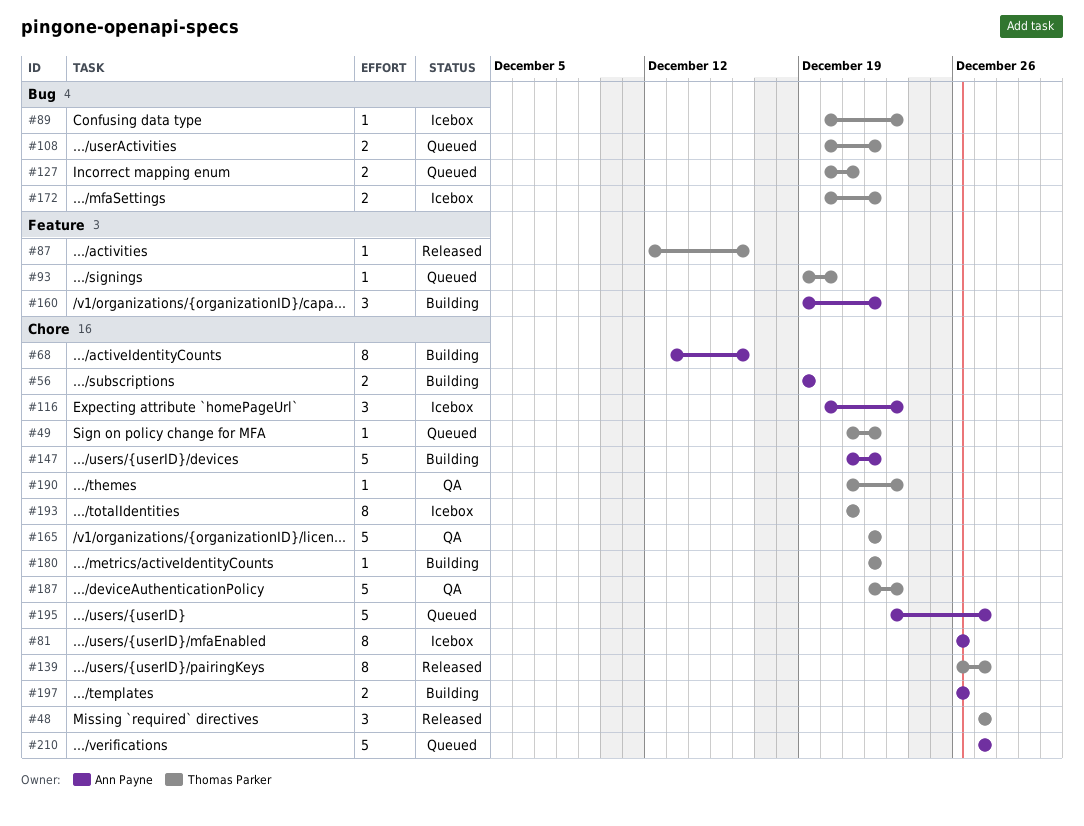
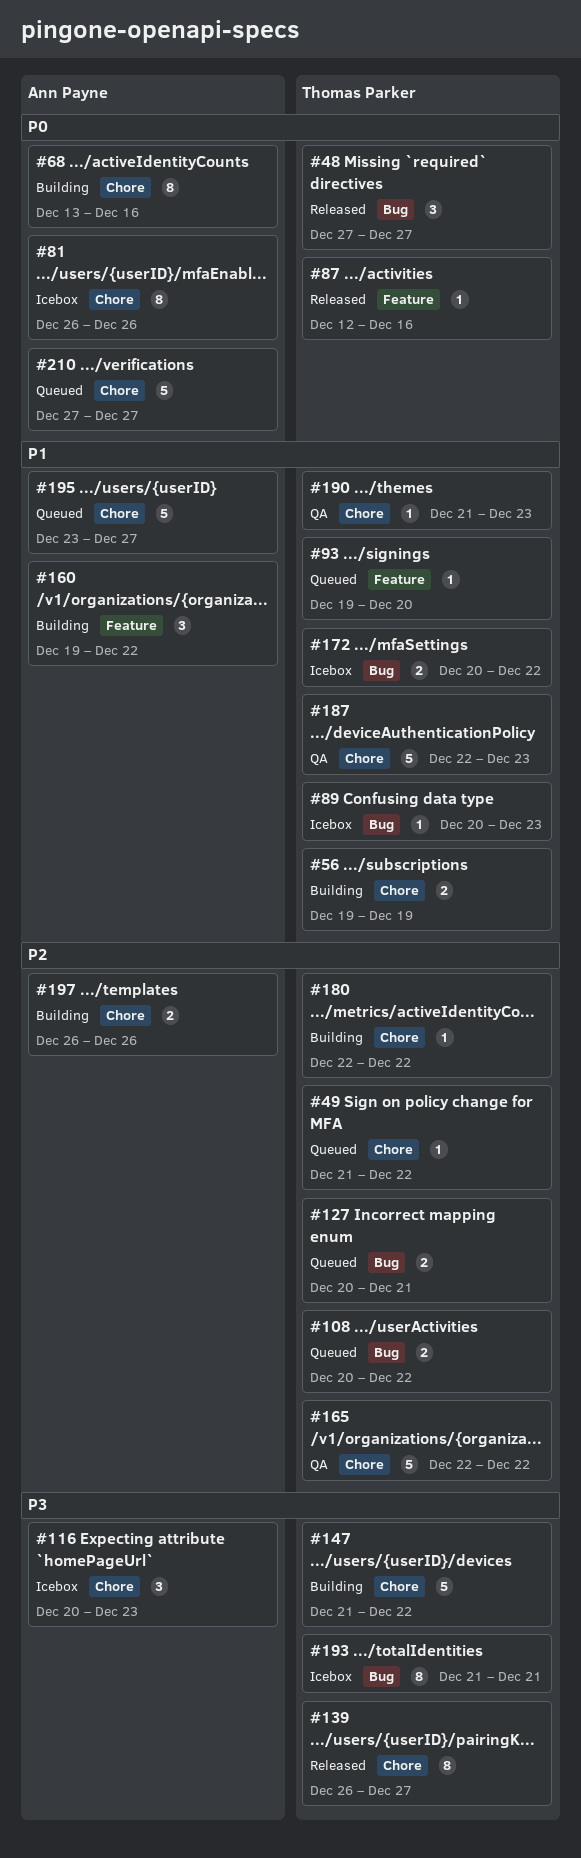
#48, label: Chore -> Bug
#56, owner: Ann Payne -> Thomas Parker
#147, owner: Ann Payne -> Thomas Parker
#193, label: Chore -> Bug

